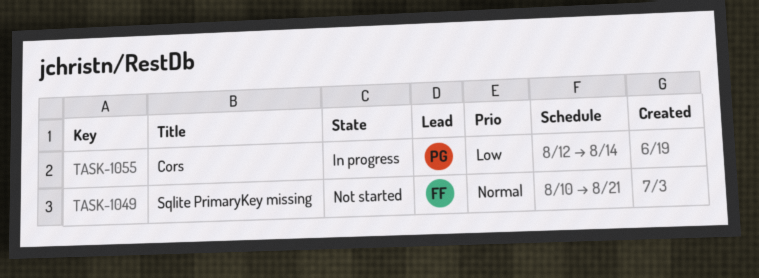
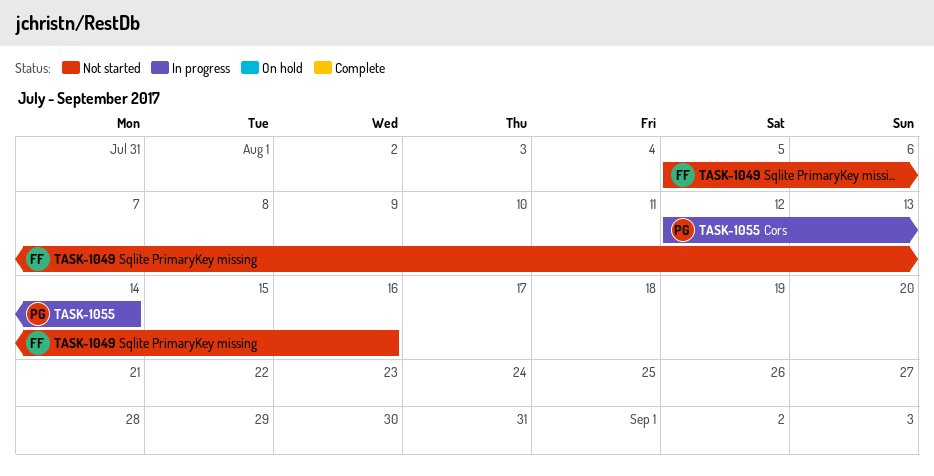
TASK-1049, start: Aug 10 -> Aug 5
TASK-1049, due: Aug 21 -> Aug 16

